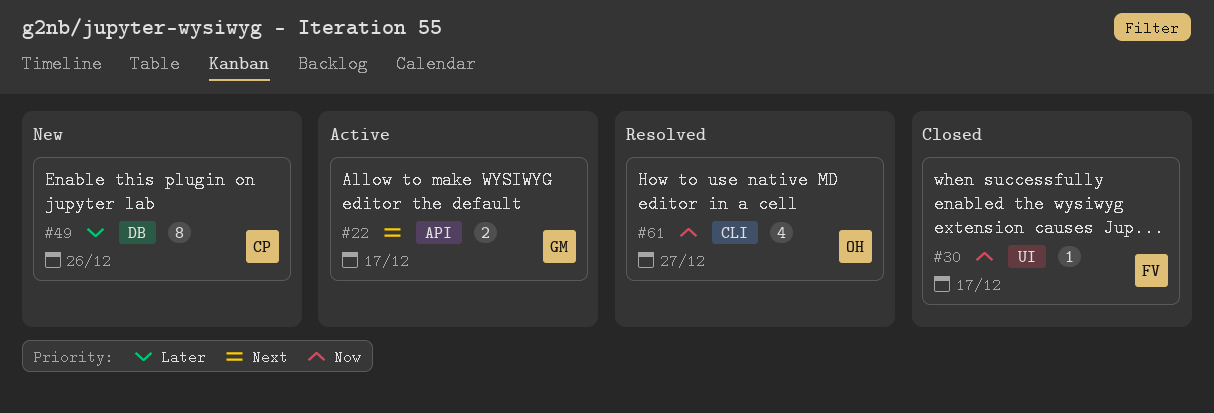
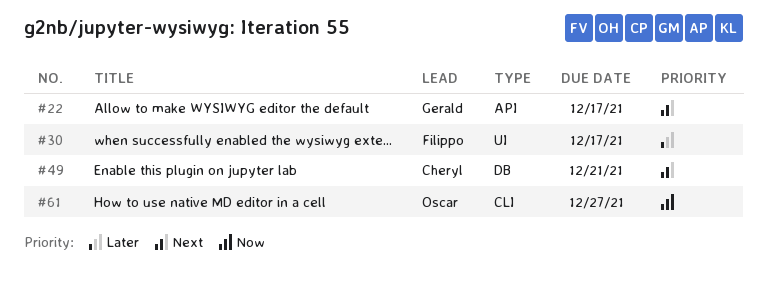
#30, priority: Now -> Later
#49, priority: Later -> Next
#49, due: Dec 26 -> Dec 21

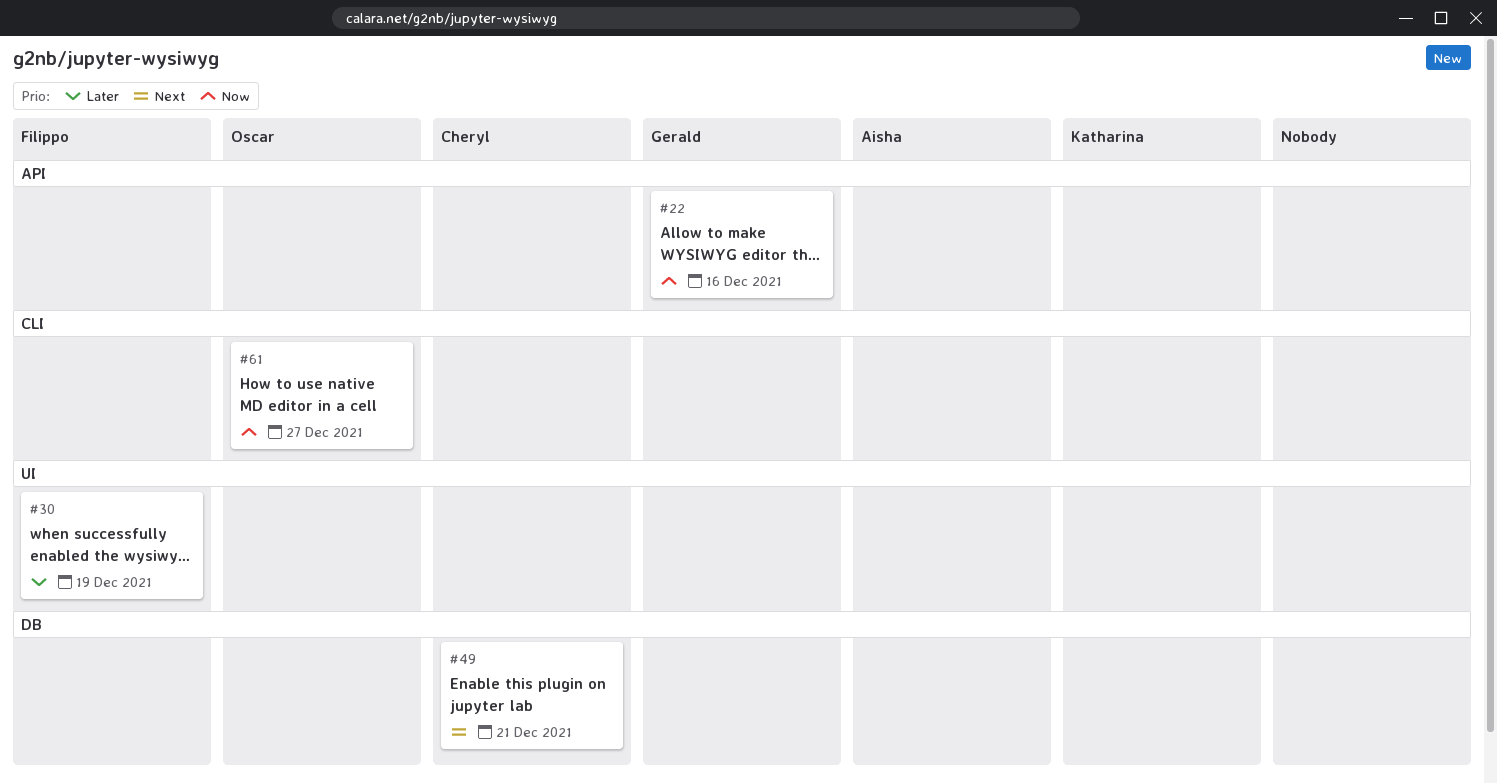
#22, priority: Next -> Now
#22, due: Dec 17 -> Dec 16
#30, due: Dec 17 -> Dec 19

